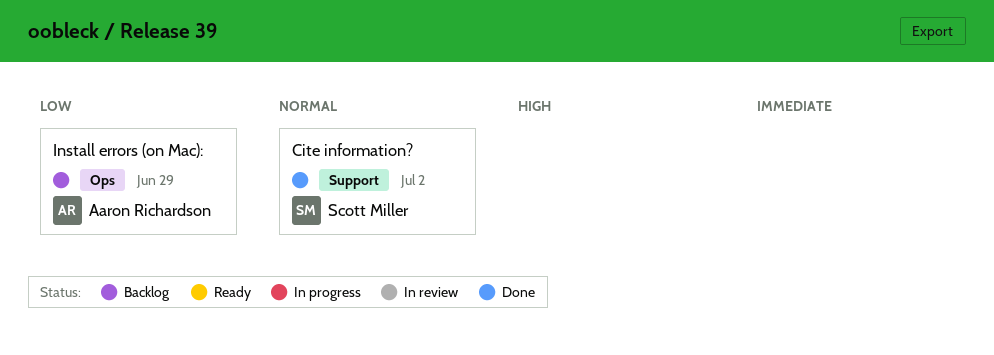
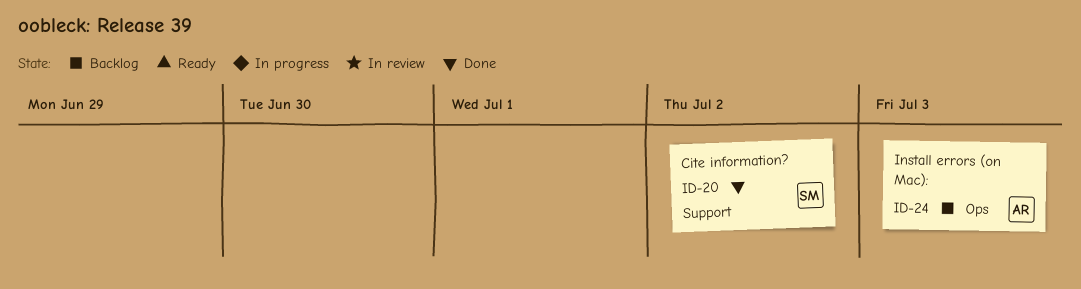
Install errors (on Mac):, due: Jun 29 -> Jul 3

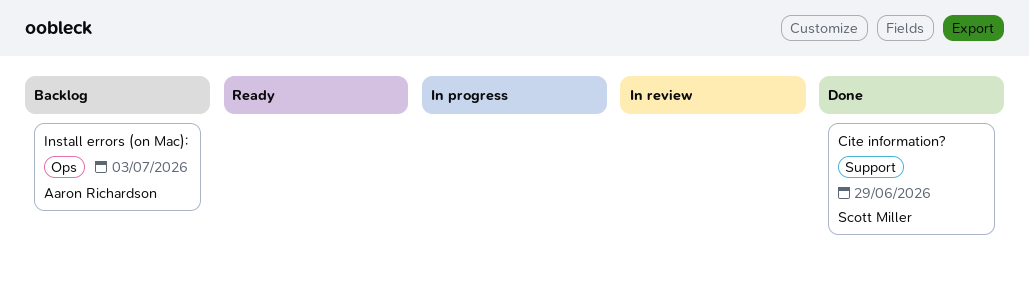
Cite information?, due: Jul 2 -> Jun 29

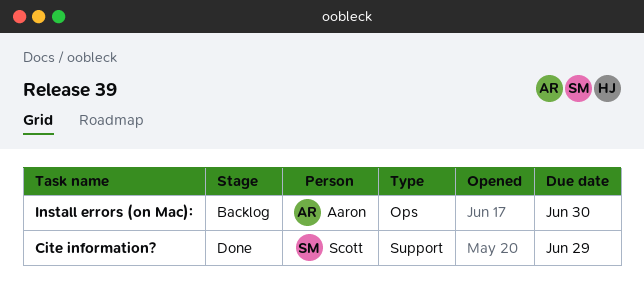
Install errors (on Mac):, due: Jul 3 -> Jun 30

